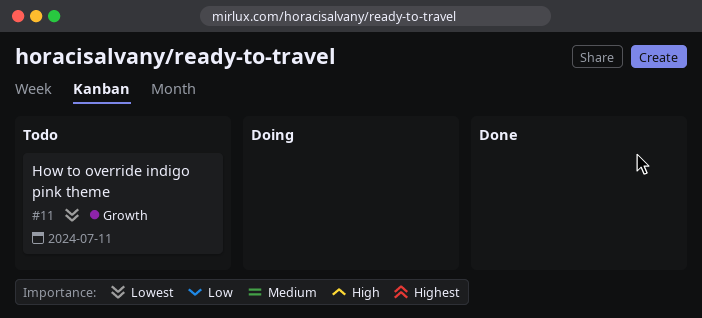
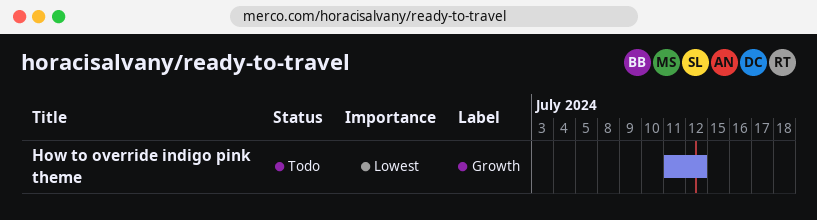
How to override indigo pink theme, due: Jul 11 -> Jul 12

